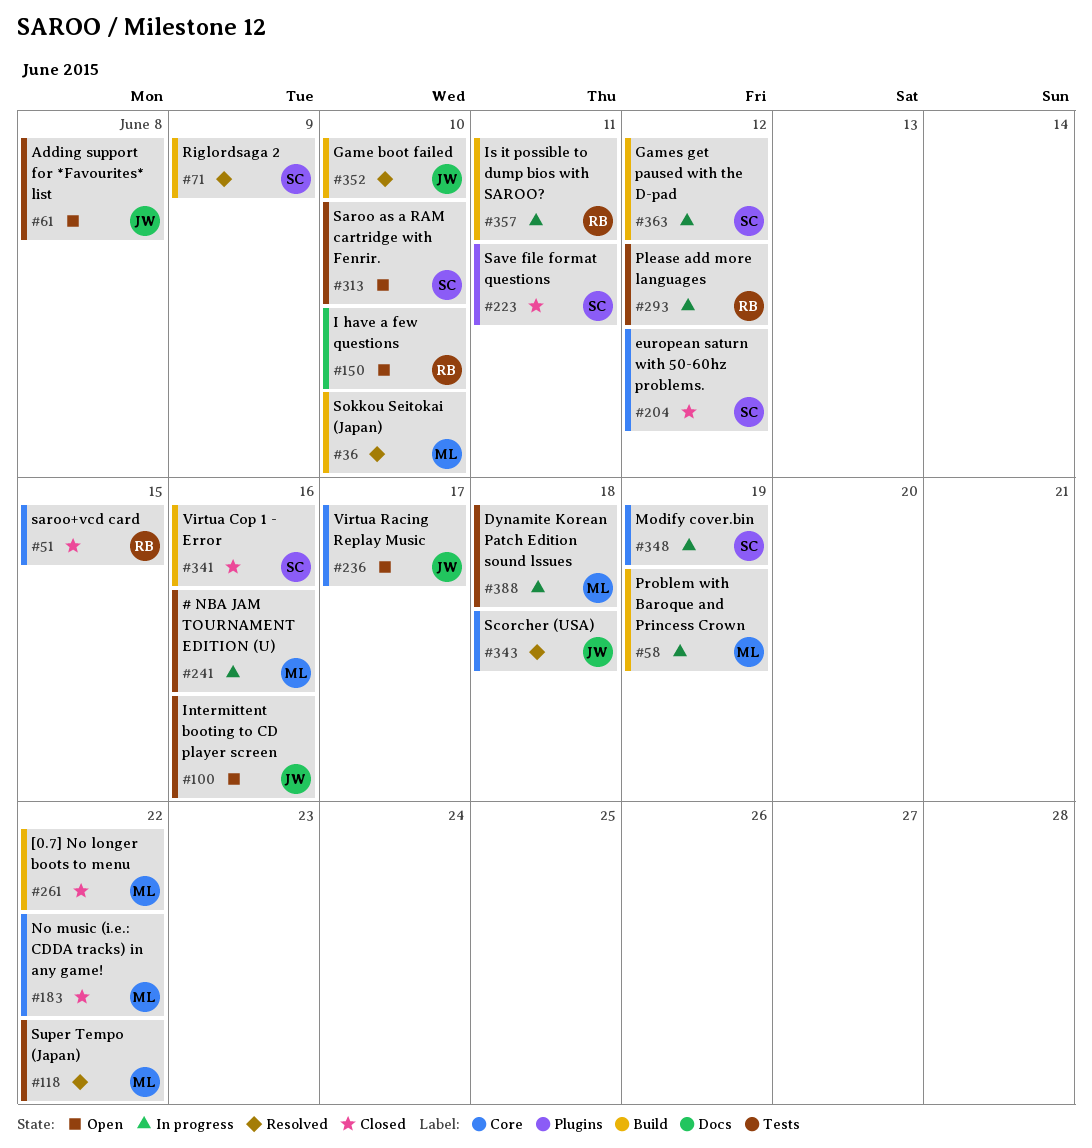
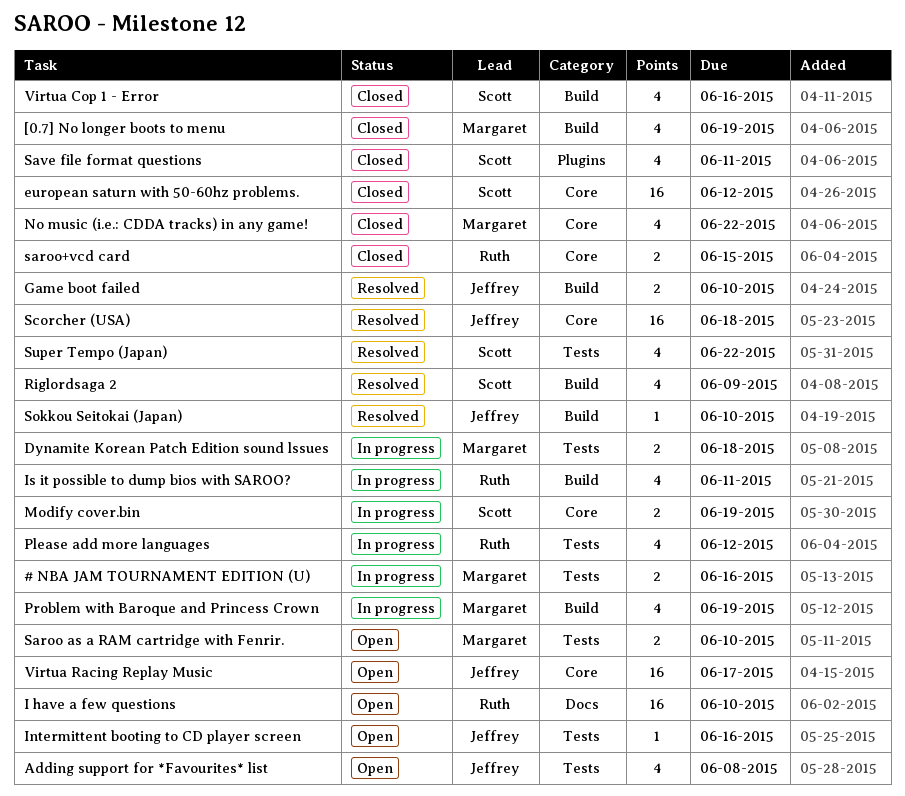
[0.7] No longer boots to menu, due: Jun 22 -> Jun 19
Games get paused with the D-pad: present -> none
Saroo as a RAM cartridge with Fenrir., owner: Scott -> Margaret
Sokkou Seitokai (Japan), owner: Margaret -> Jeffrey
Super Tempo (Japan), owner: Margaret -> Scott

